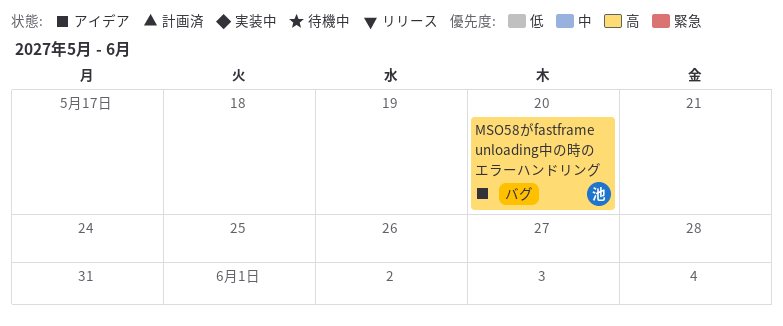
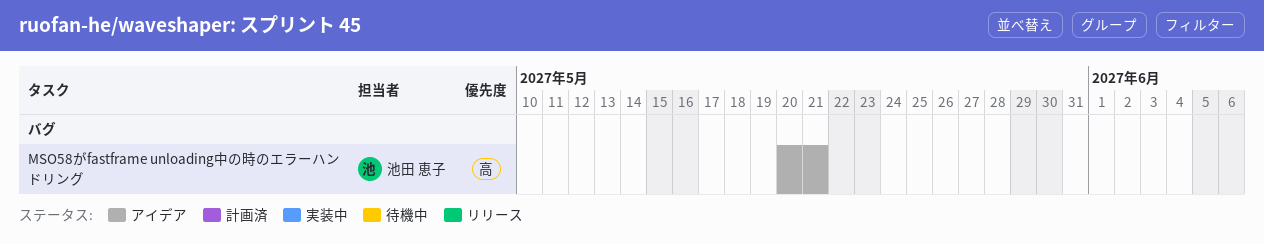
MSO58がfastframe unloading中の時のエラーハンドリング, due: May 20 -> May 21

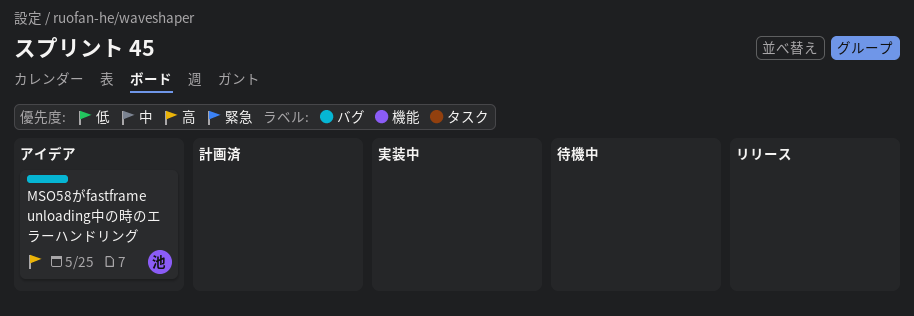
MSO58がfastframe unloading中の時のエラーハンドリング, due: May 21 -> May 25

